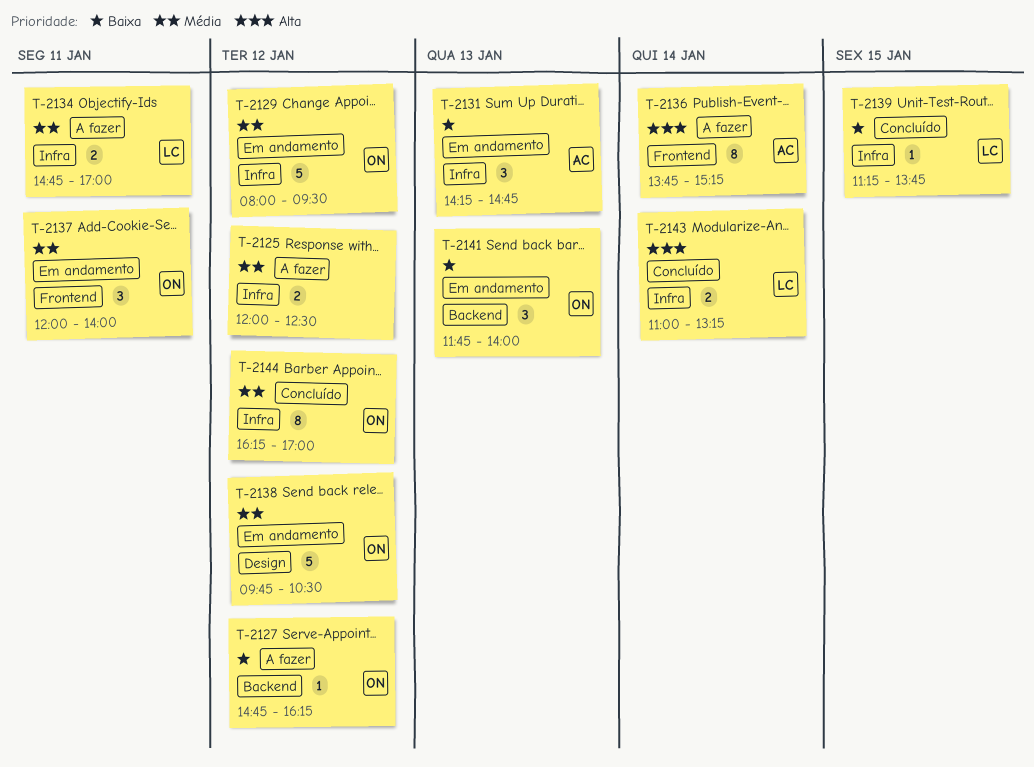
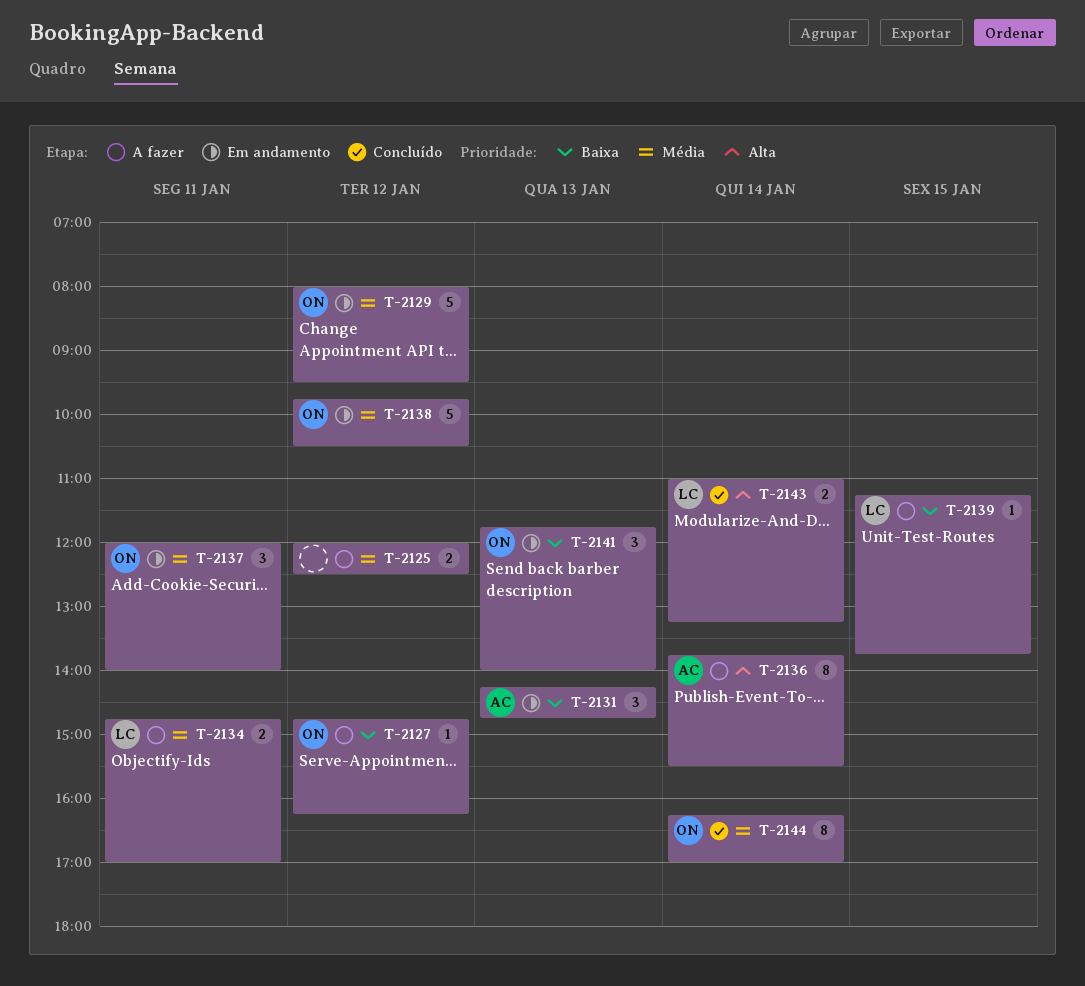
T-2136, ends: 15:15 -> 15:30
T-2139, status: Concluído -> A fazer
T-2144, day: Jan 12 -> Jan 14

